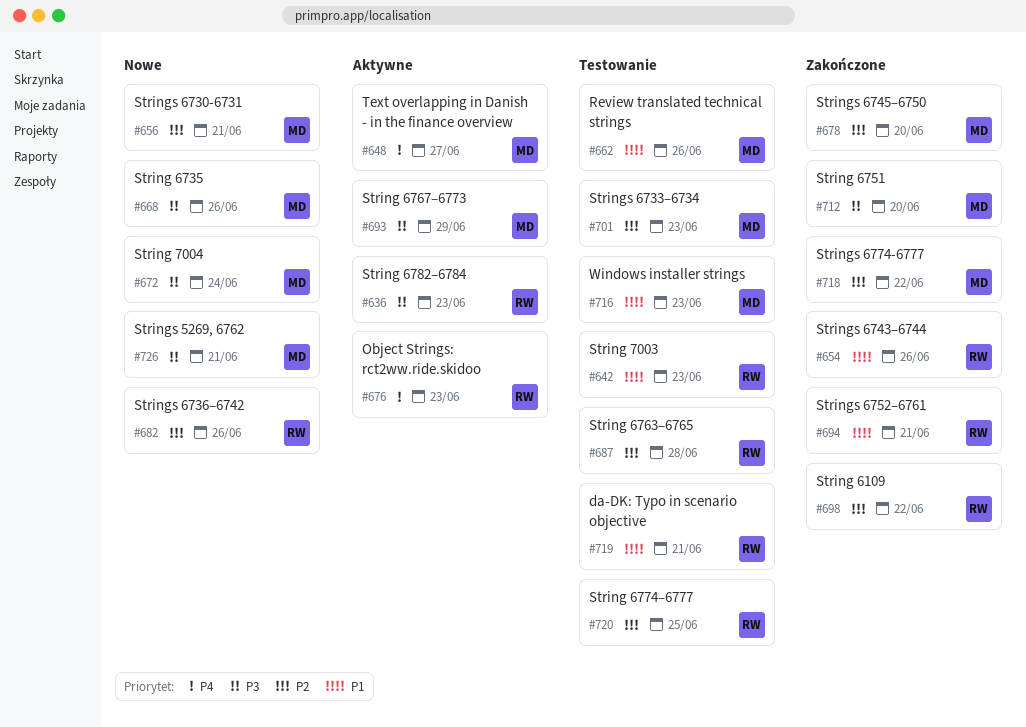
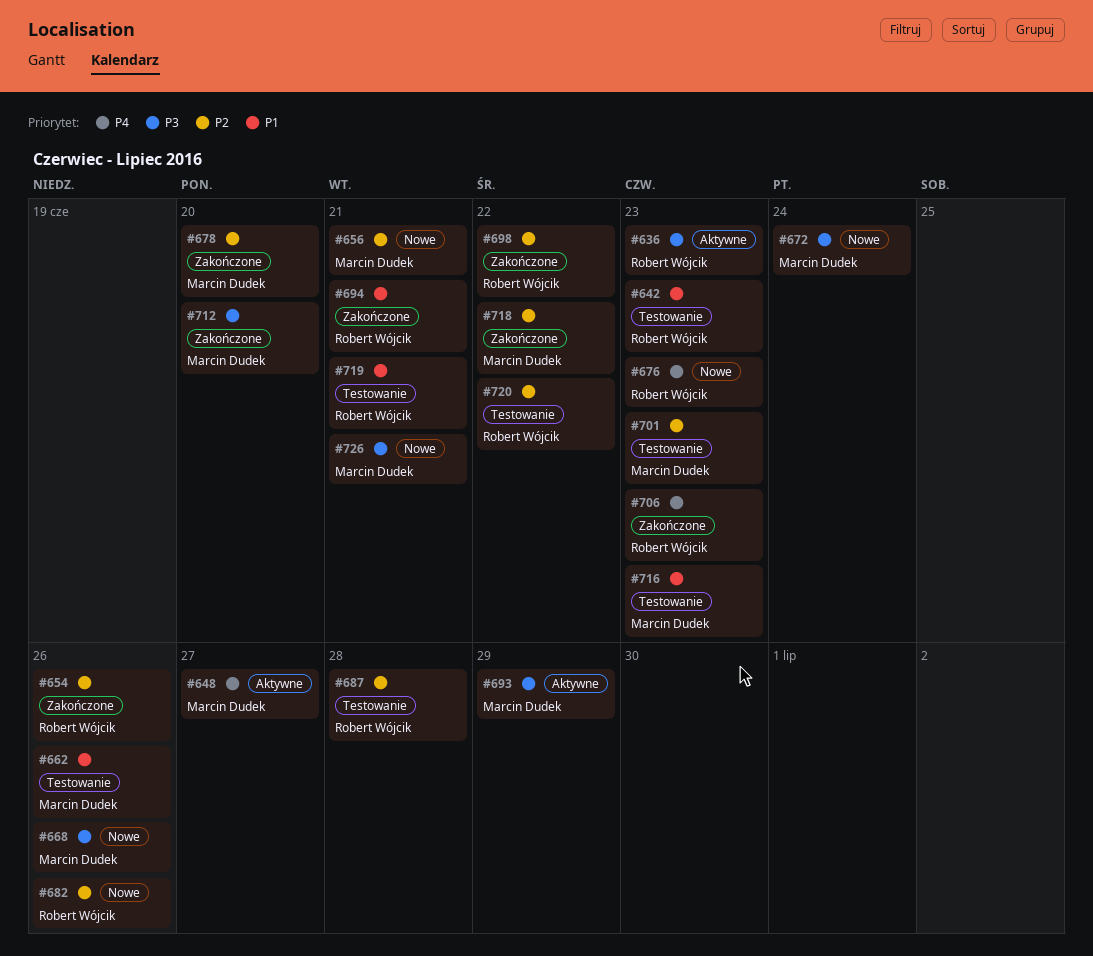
#654, priority: P1 -> P2
#676, status: Aktywne -> Nowe
#706: none -> present
#720, due: Jun 25 -> Jun 22

